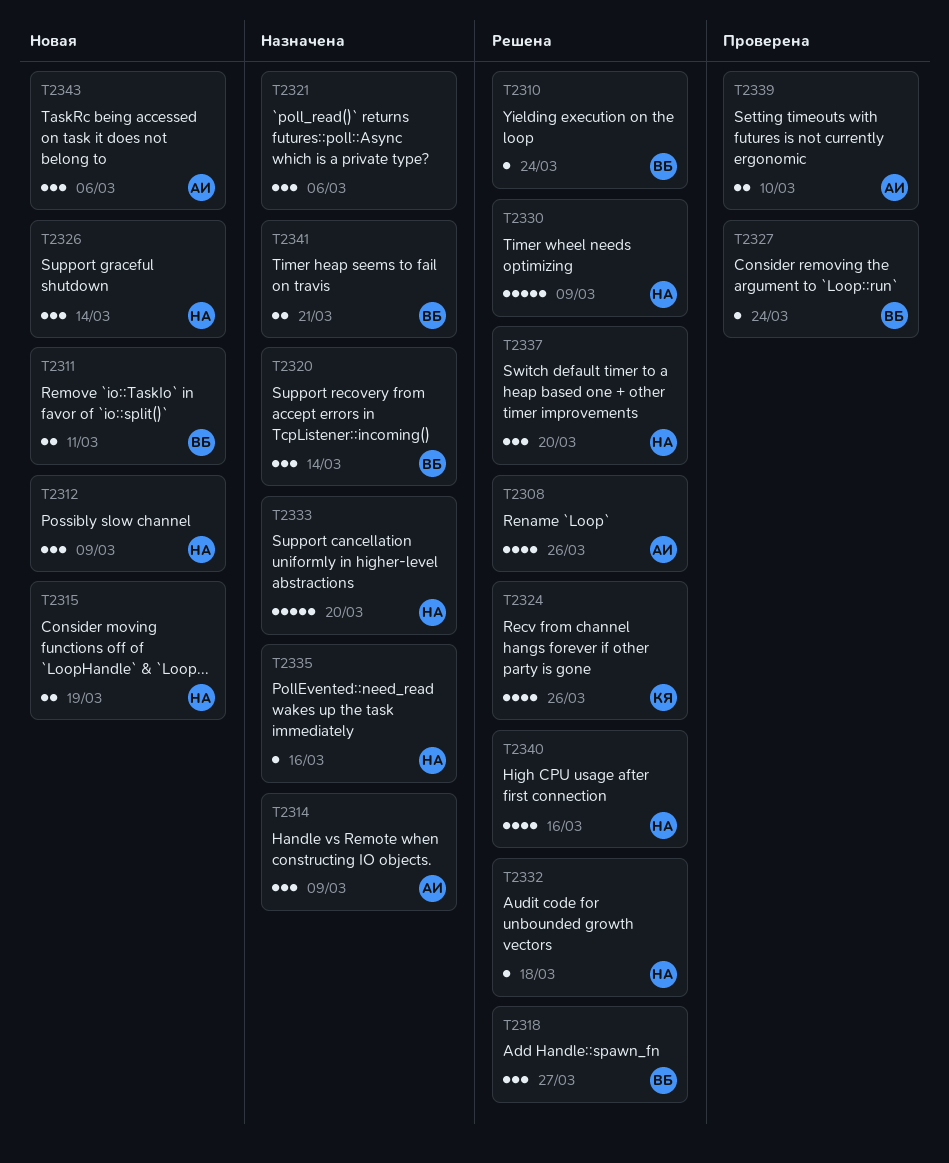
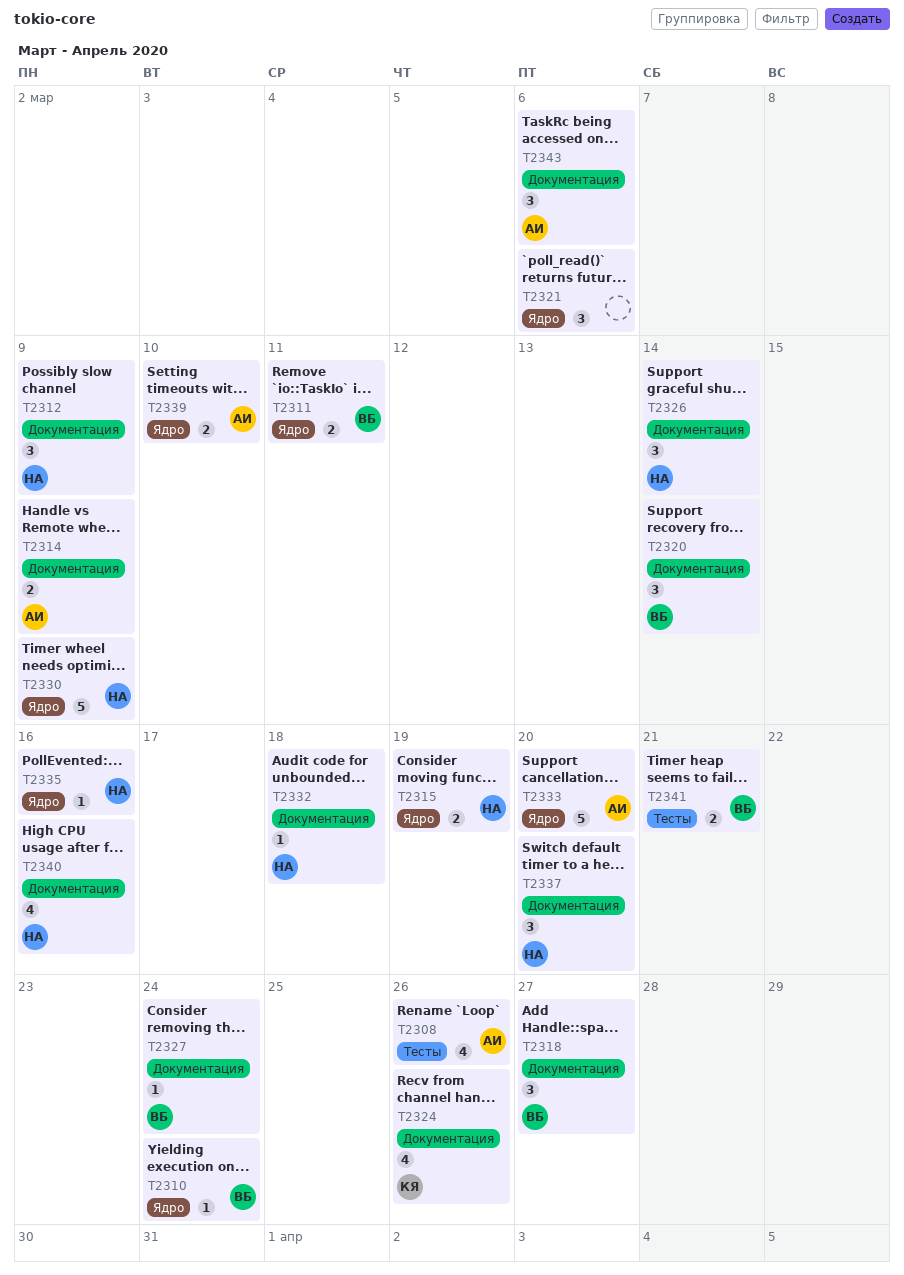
T2314, estimate: 3 -> 2
T2333, owner: НА -> АИ

